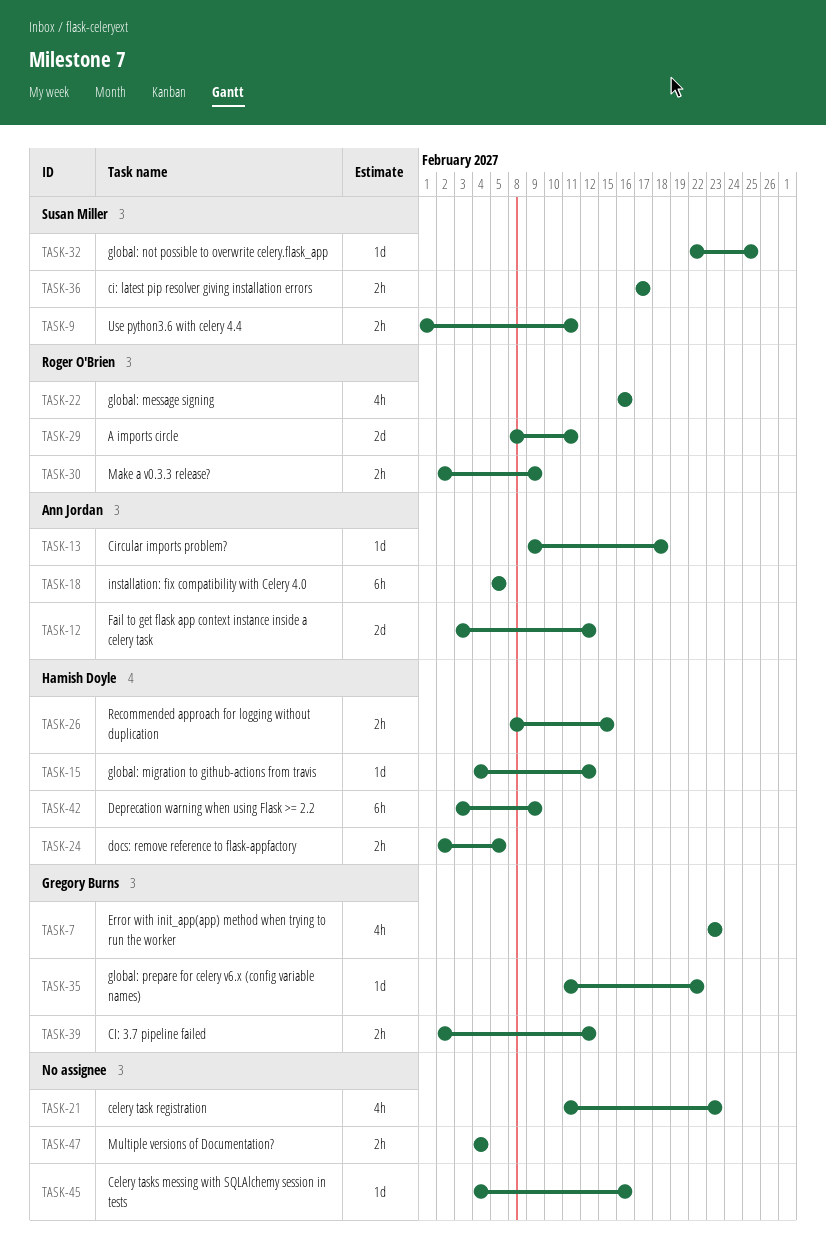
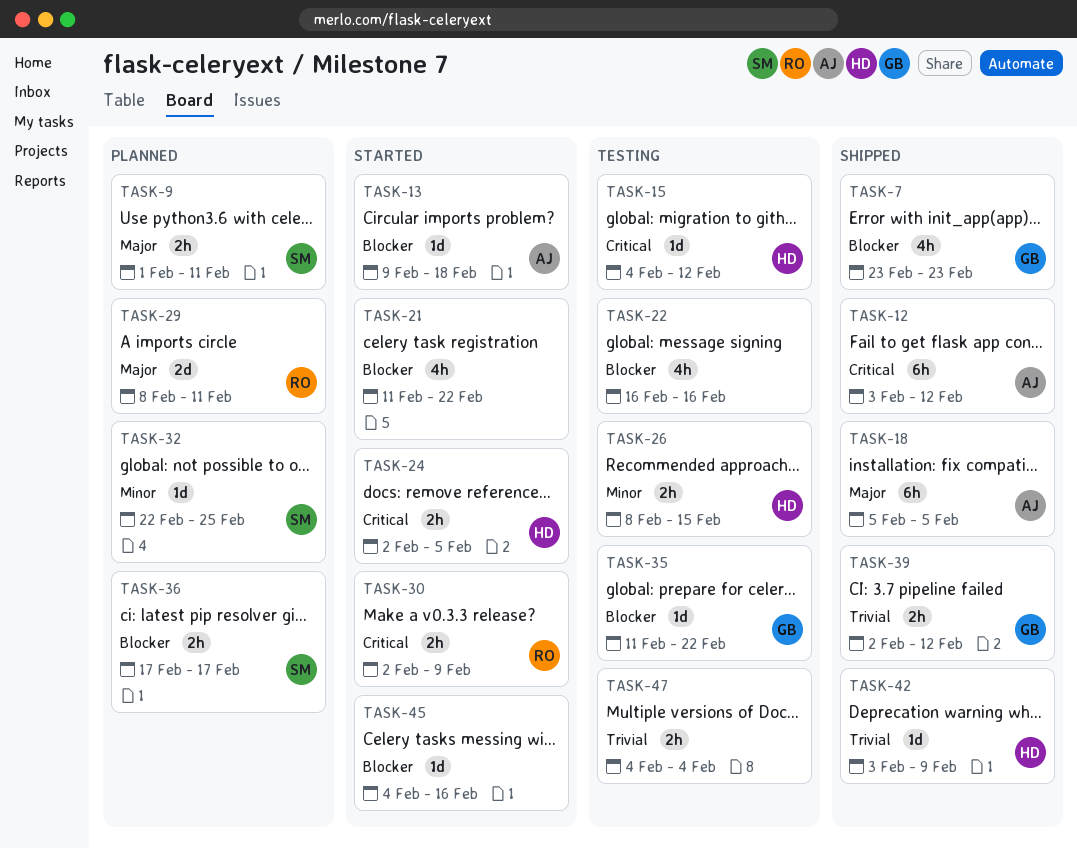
TASK-12, estimate: 2d -> 6h
TASK-21, due: Feb 23 -> Feb 22
TASK-22, owner: Roger O'Brien -> none
TASK-42, estimate: 6h -> 1d

